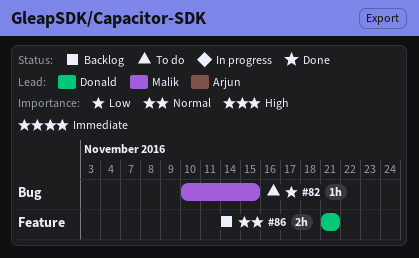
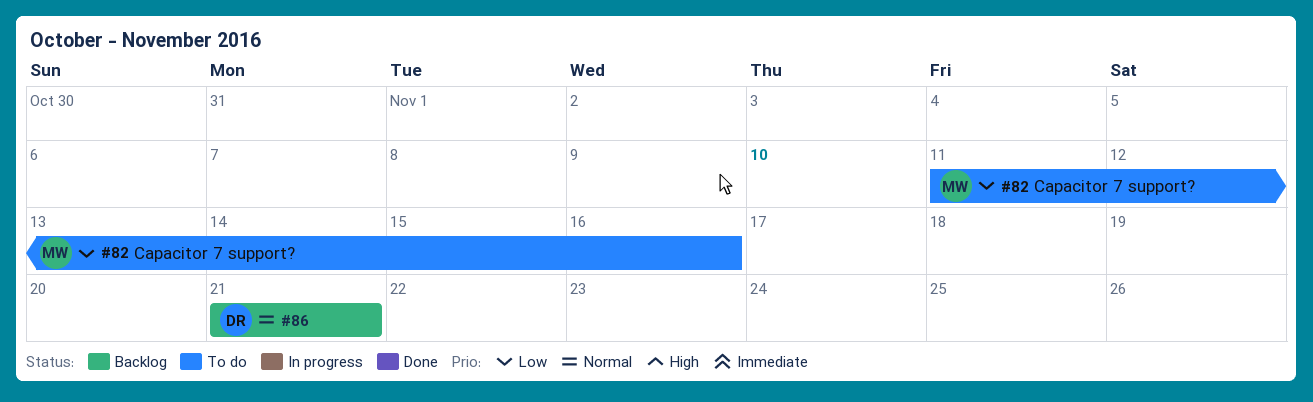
#82, start: Nov 10 -> Nov 11
#82, due: Nov 15 -> Nov 16

